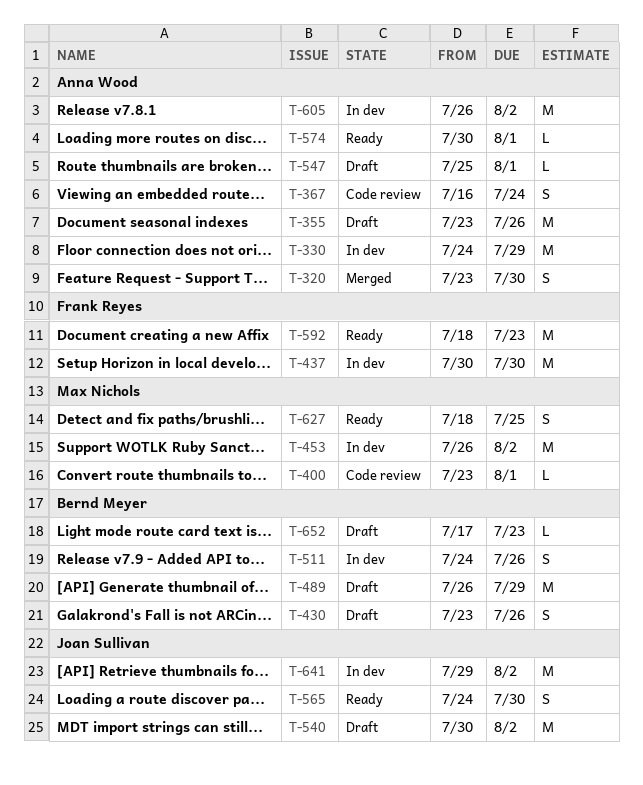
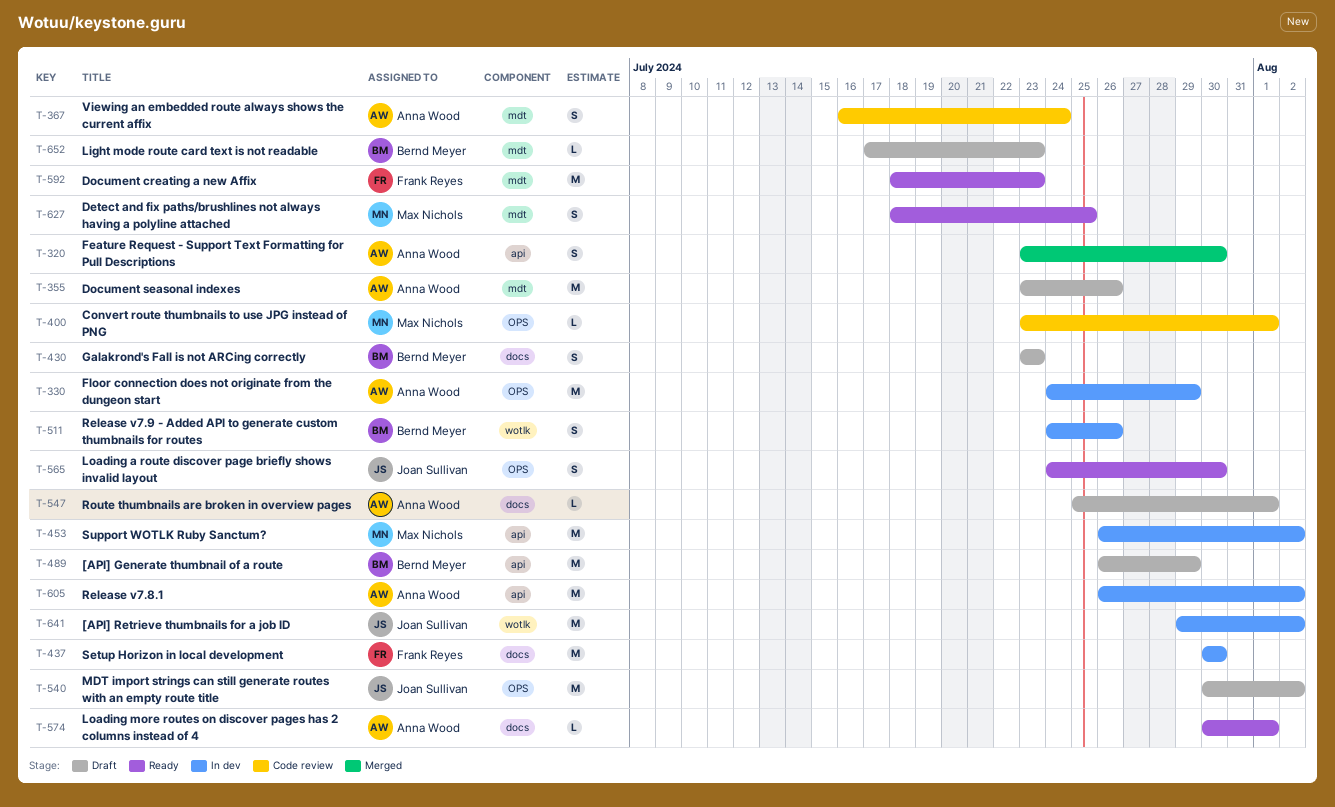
T-430, due: Jul 26 -> Jul 23

